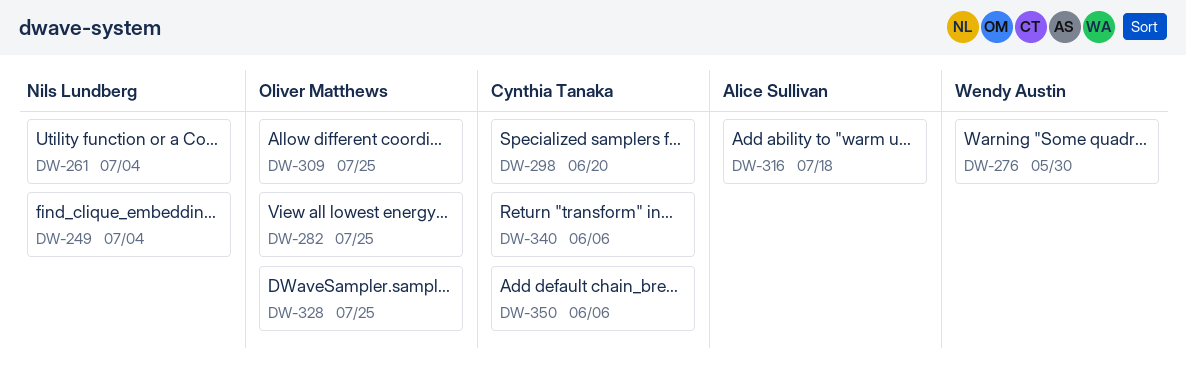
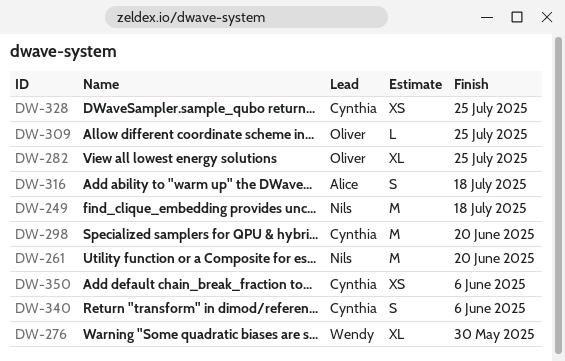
DW-249, due: Jul 4 -> Jul 18
DW-261, due: Jul 4 -> Jun 20
DW-328, owner: Oliver Matthews -> Cynthia Tanaka

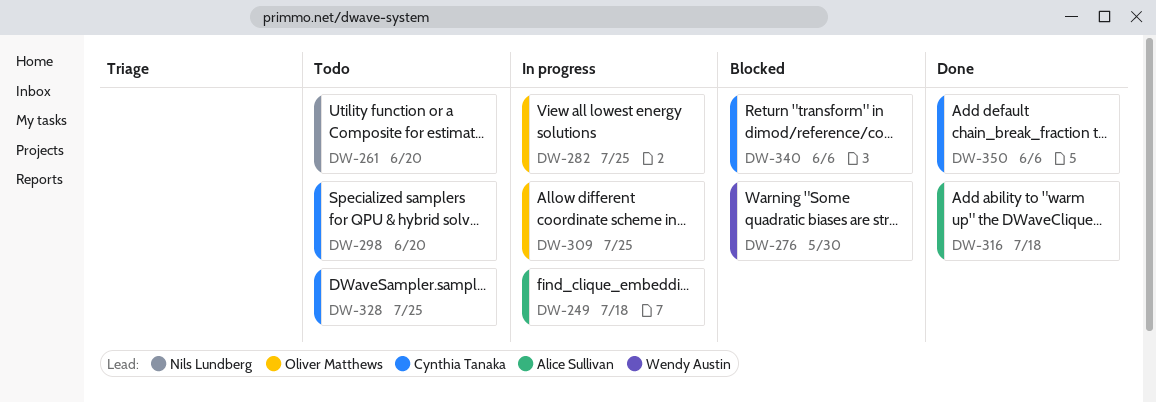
DW-249, owner: Nils Lundberg -> Alice Sullivan

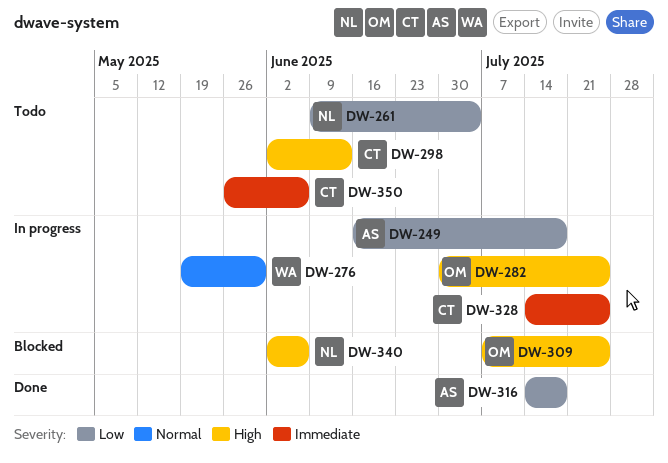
DW-261, due: Jun 20 -> Jul 4
DW-276, status: Blocked -> In progress
DW-298, due: Jun 20 -> Jun 13
DW-309, status: In progress -> Blocked
DW-328, status: Todo -> In progress
DW-340, owner: Cynthia Tanaka -> Nils Lundberg
DW-350, status: Done -> Todo

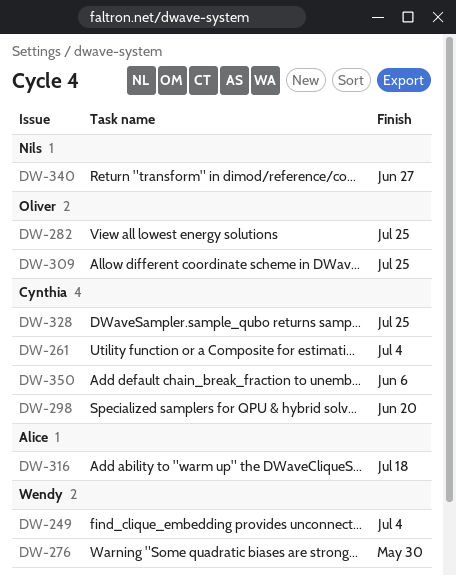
DW-249, owner: Alice -> Wendy
DW-249, due: Jul 18 -> Jul 4
DW-261, owner: Nils -> Cynthia
DW-298, due: Jun 13 -> Jun 20
DW-340, due: Jun 6 -> Jun 27

